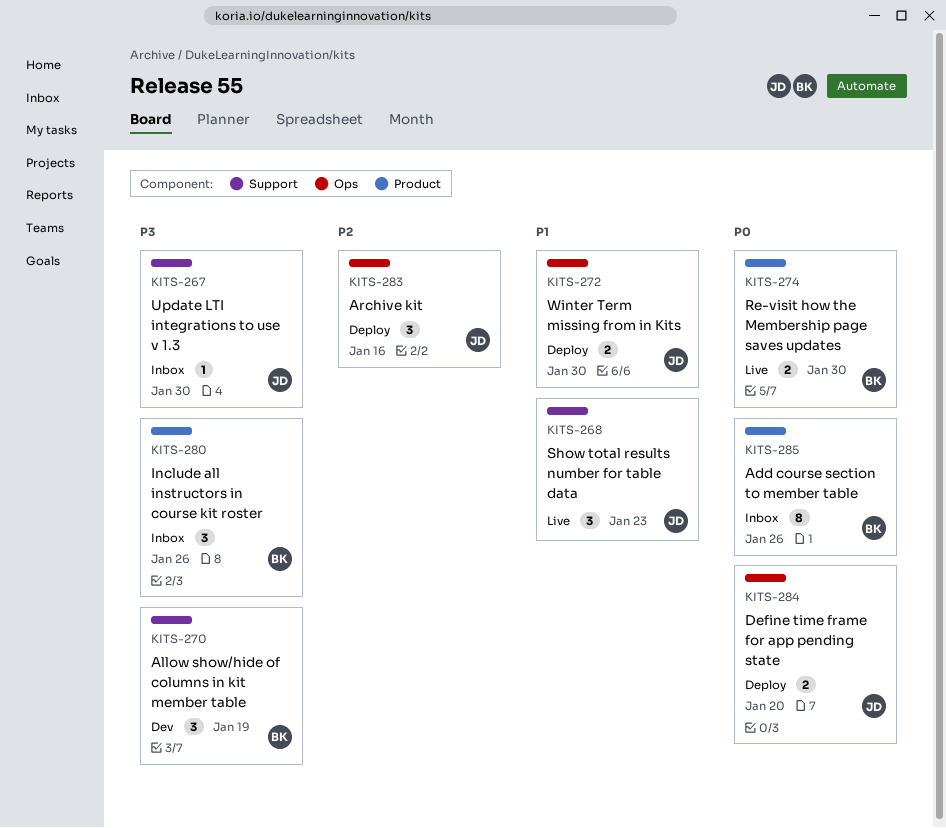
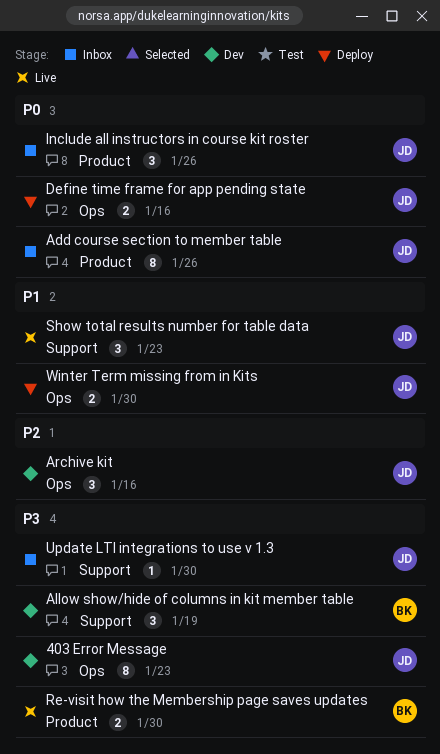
403 Error Message: none -> present
Add course section to member table, owner: BK -> JD
Archive kit, status: Deploy -> Dev
Define time frame for app pending state, due: Jan 20 -> Jan 16
Include all instructors in course kit roster, owner: BK -> JD
Include all instructors in course kit roster, priority: P3 -> P0
Re-visit how the Membership page saves updates, priority: P0 -> P3

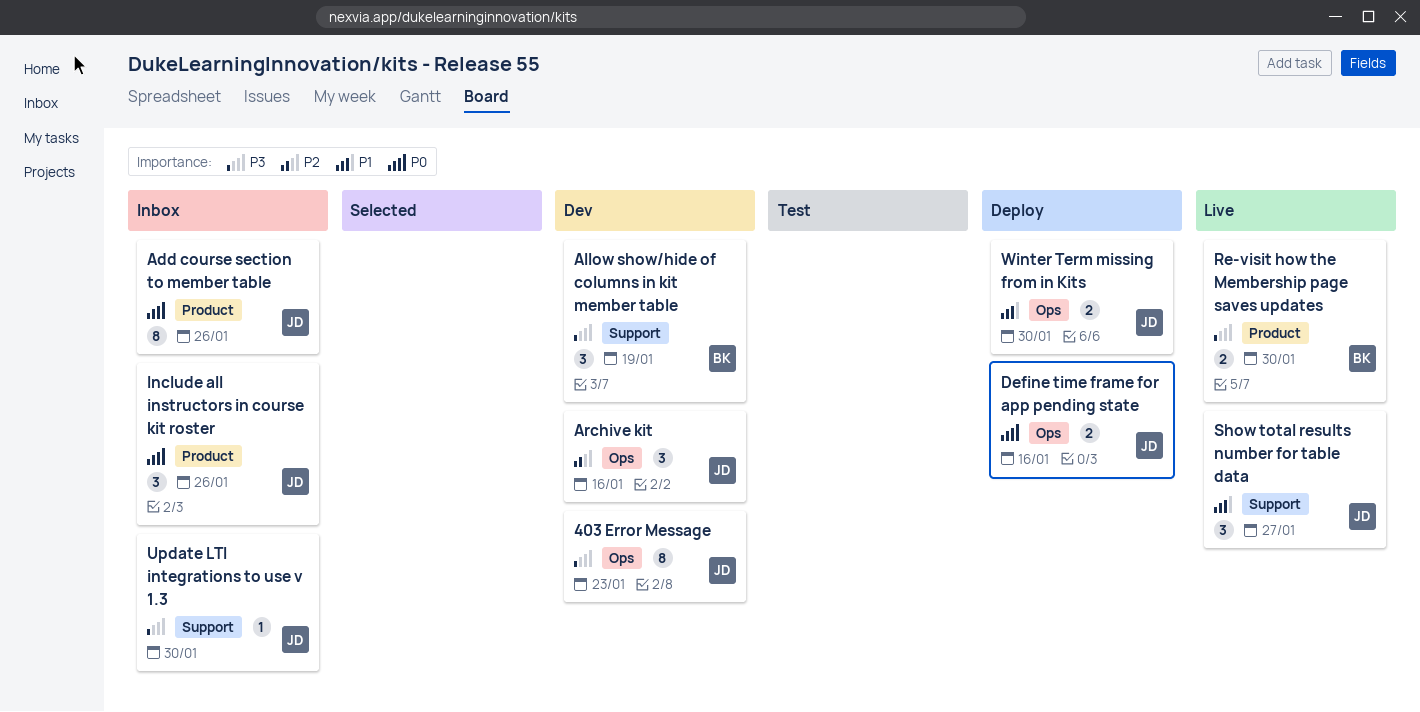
Show total results number for table data, due: Jan 23 -> Jan 27

